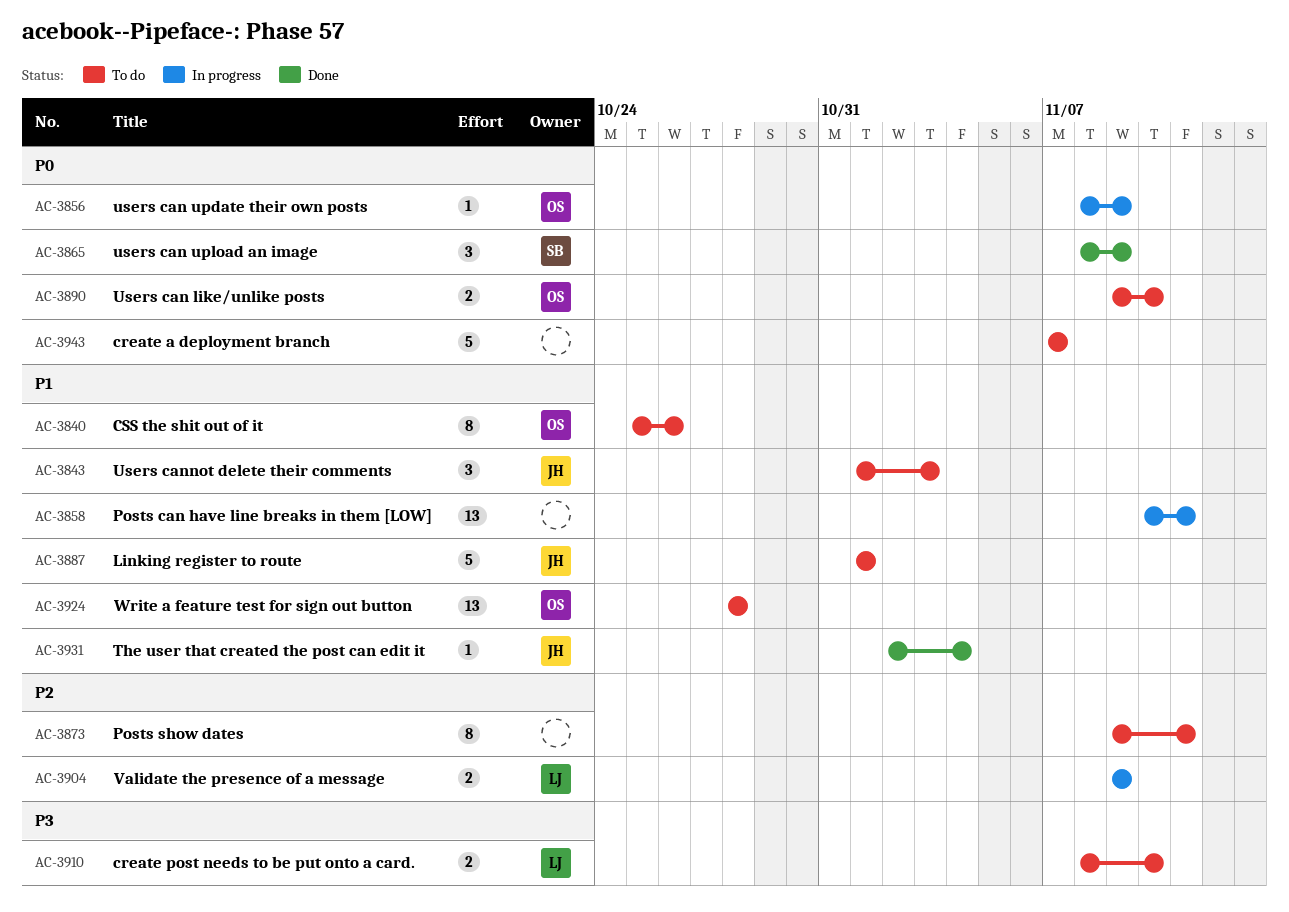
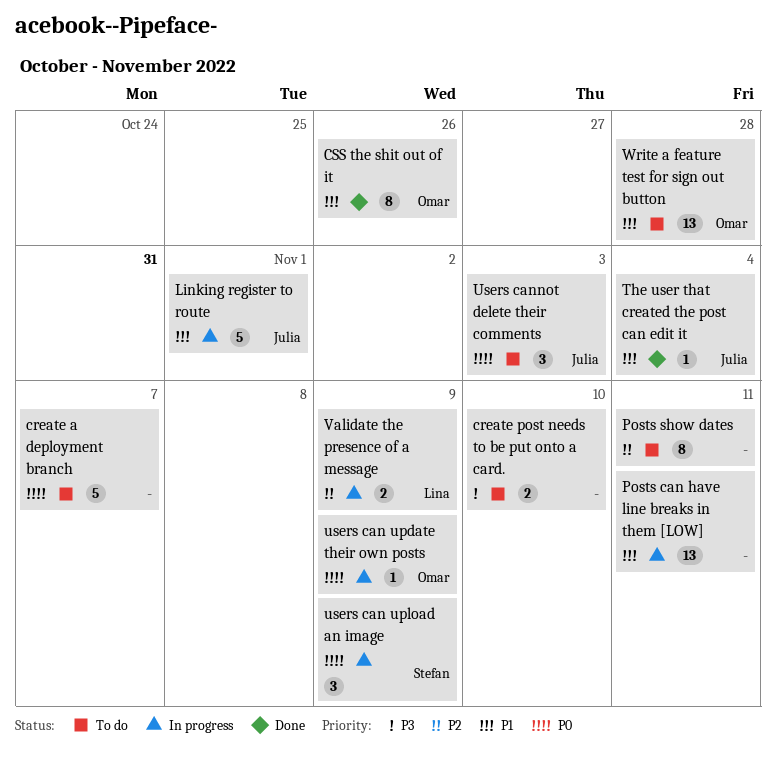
create post needs to be put onto a card., owner: Lina -> none
CSS the shit out of it, status: To do -> Done
Linking register to route, status: To do -> In progress
Users can like/unlike posts: present -> none
users can upload an image, status: Done -> In progress
Users cannot delete their comments, priority: P1 -> P0

